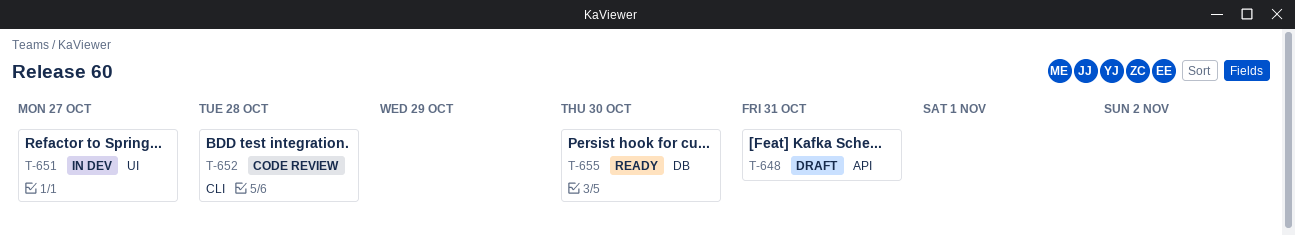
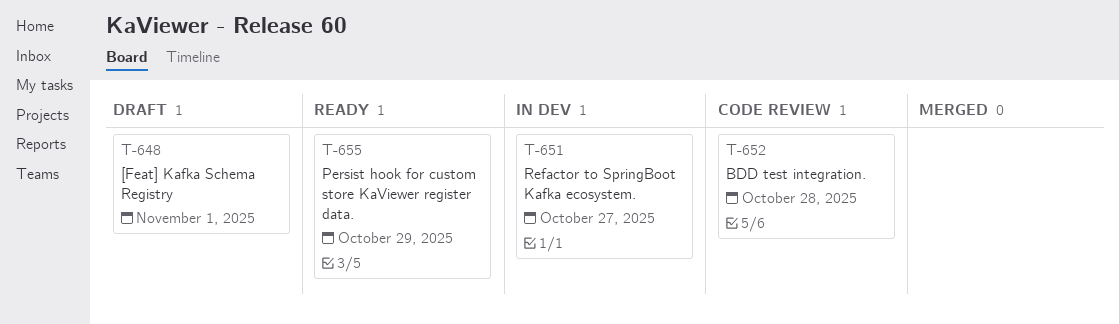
T-648, due: Oct 31 -> Nov 1
T-655, due: Oct 30 -> Oct 29

